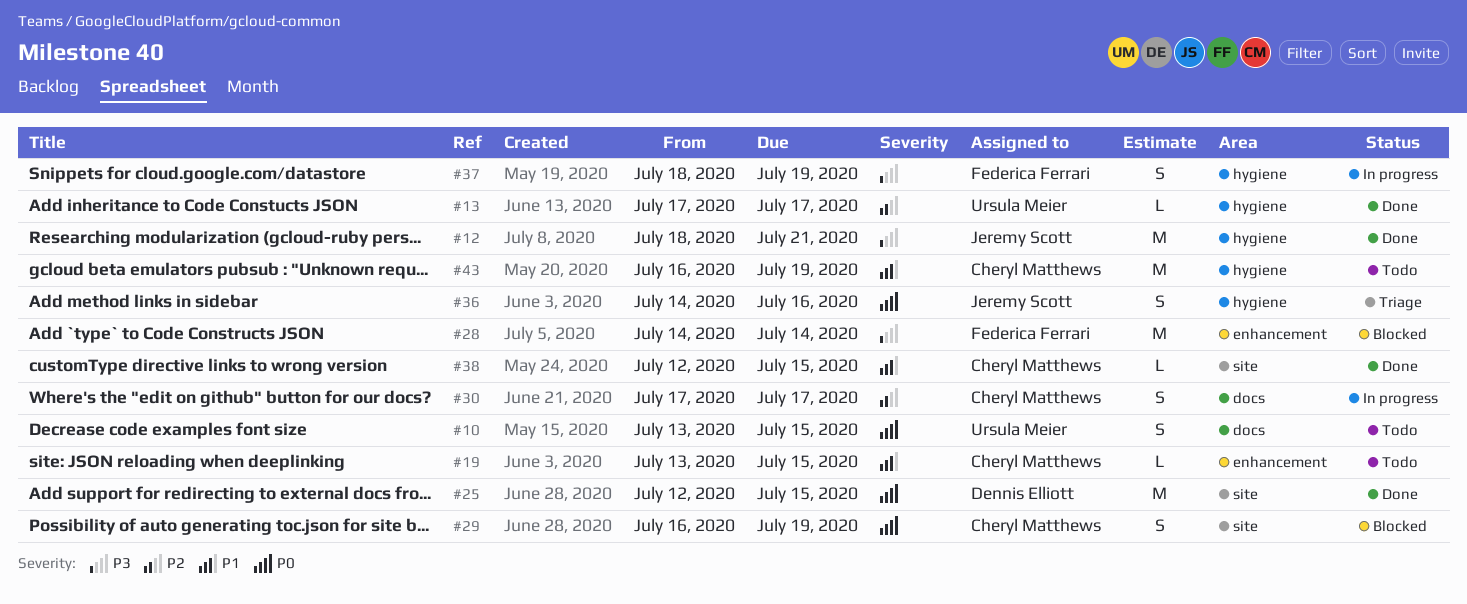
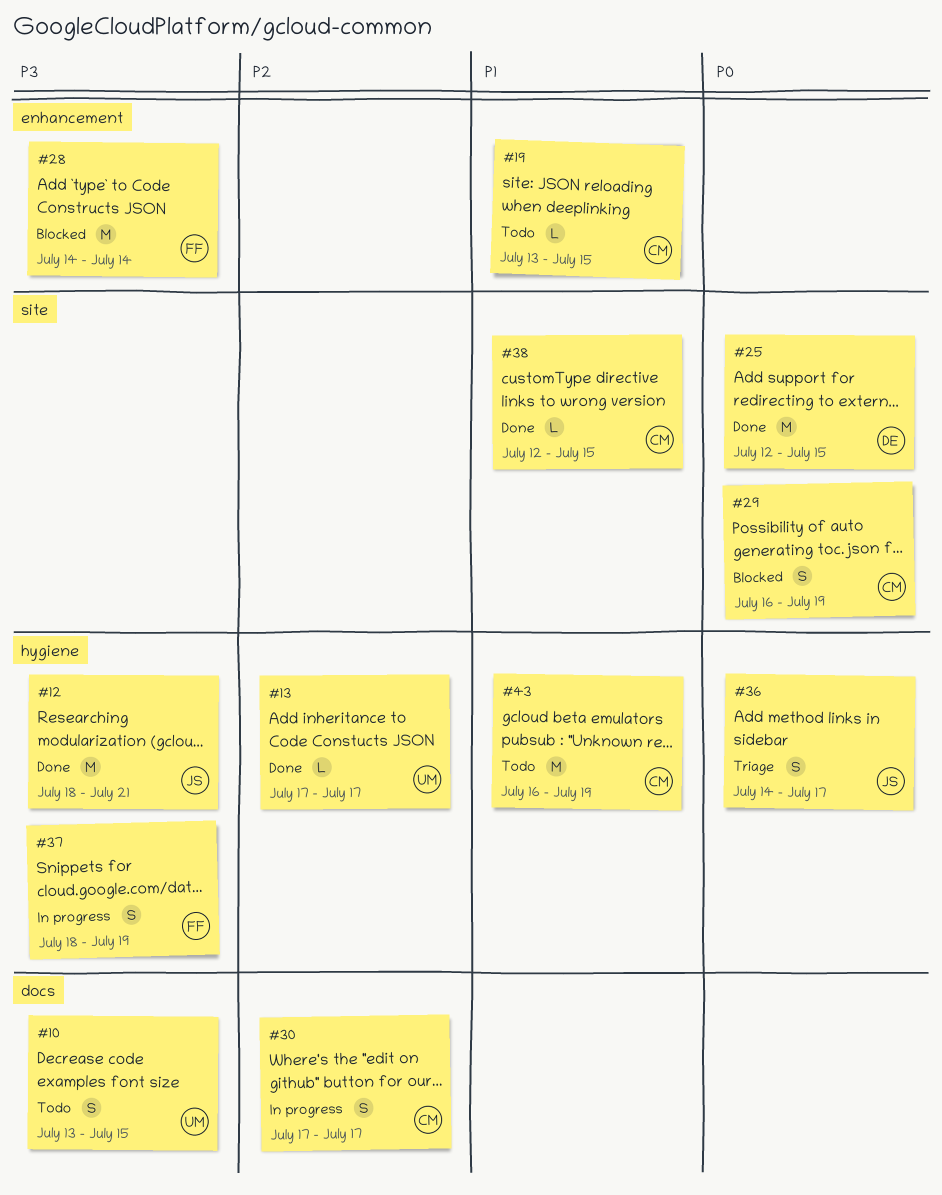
#10, priority: P0 -> P3
#36, due: Jul 16 -> Jul 17

